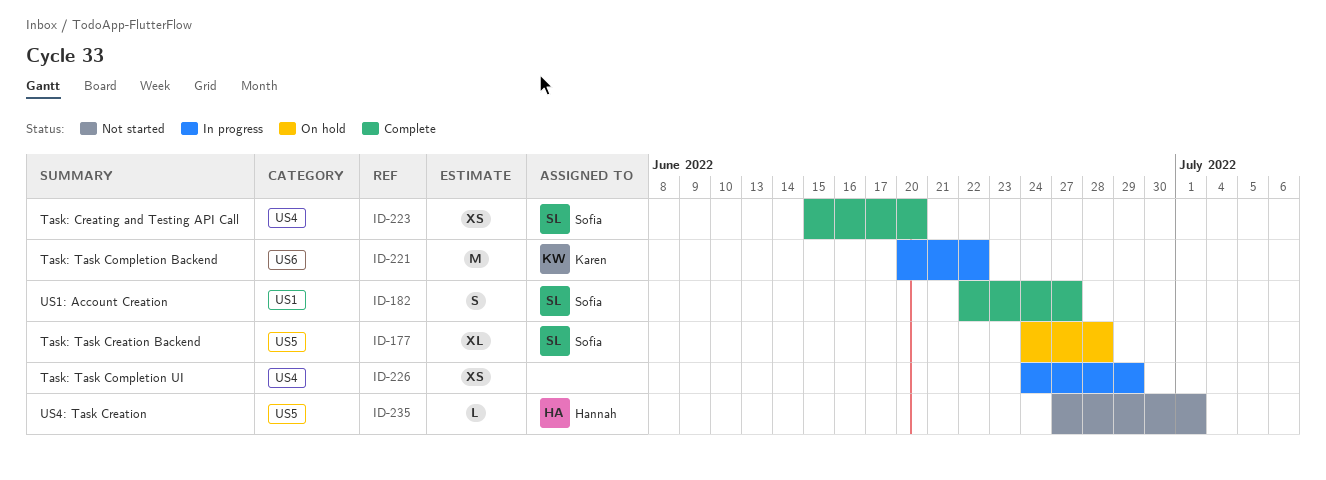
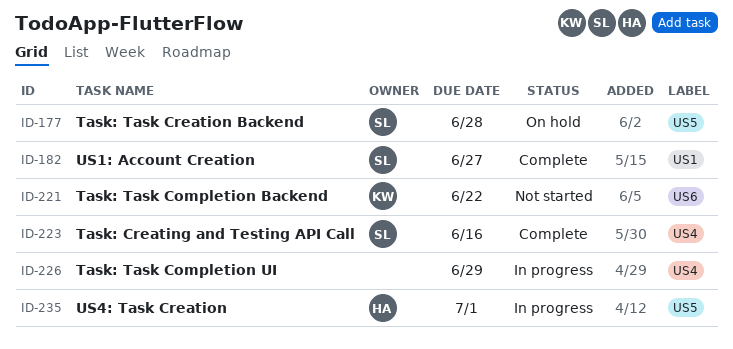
ID-221, status: In progress -> Not started
ID-223, due: Jun 20 -> Jun 16
ID-235, status: Not started -> In progress

